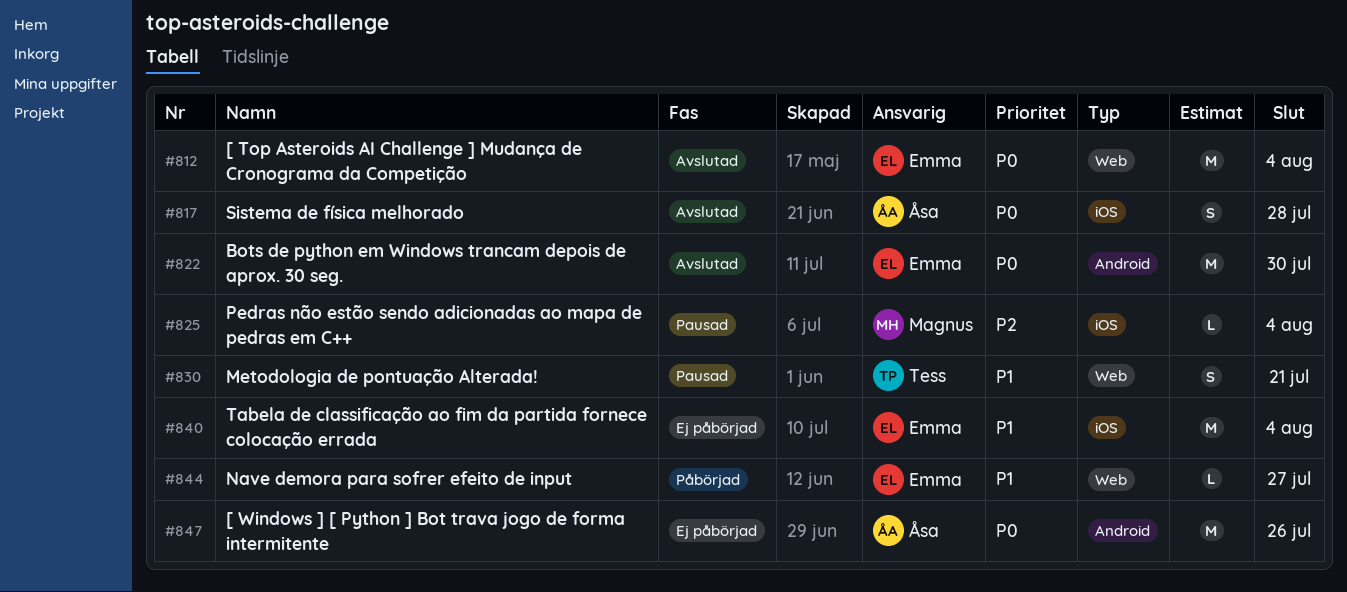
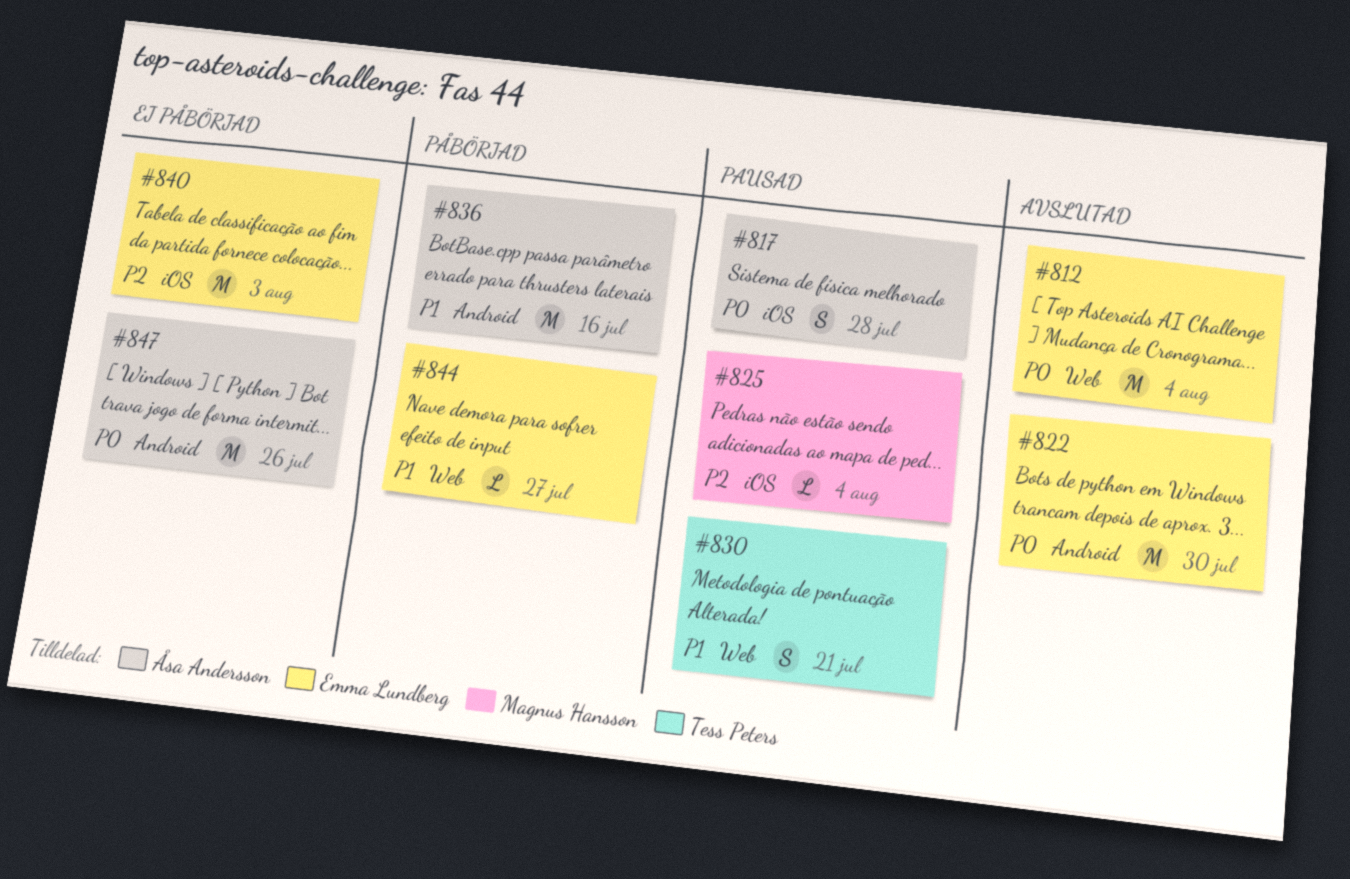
#817, status: Avslutad -> Pausad
#836: none -> present
#840, priority: P1 -> P2
#840, due: Aug 4 -> Aug 3

